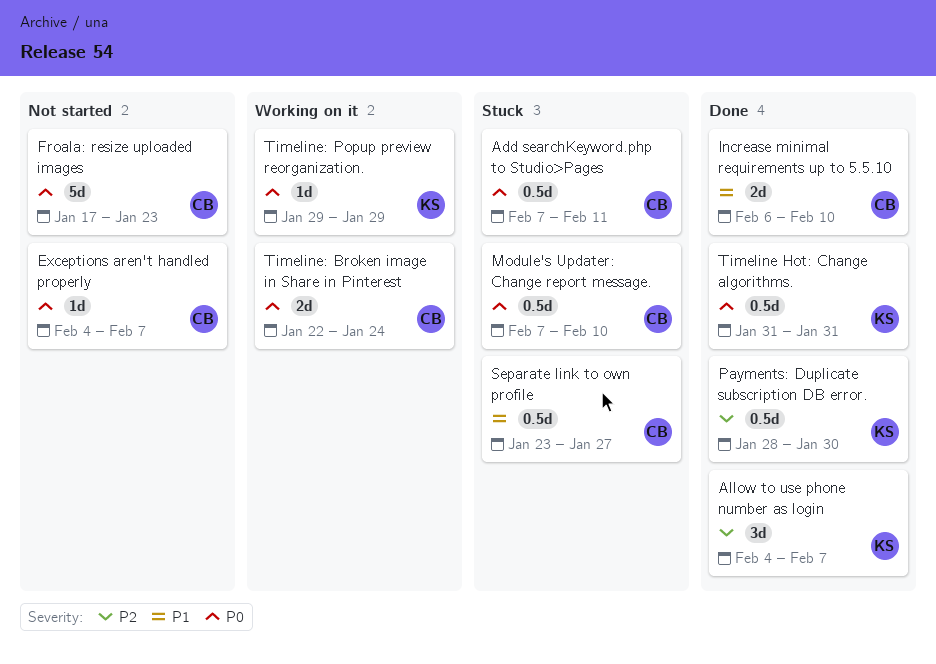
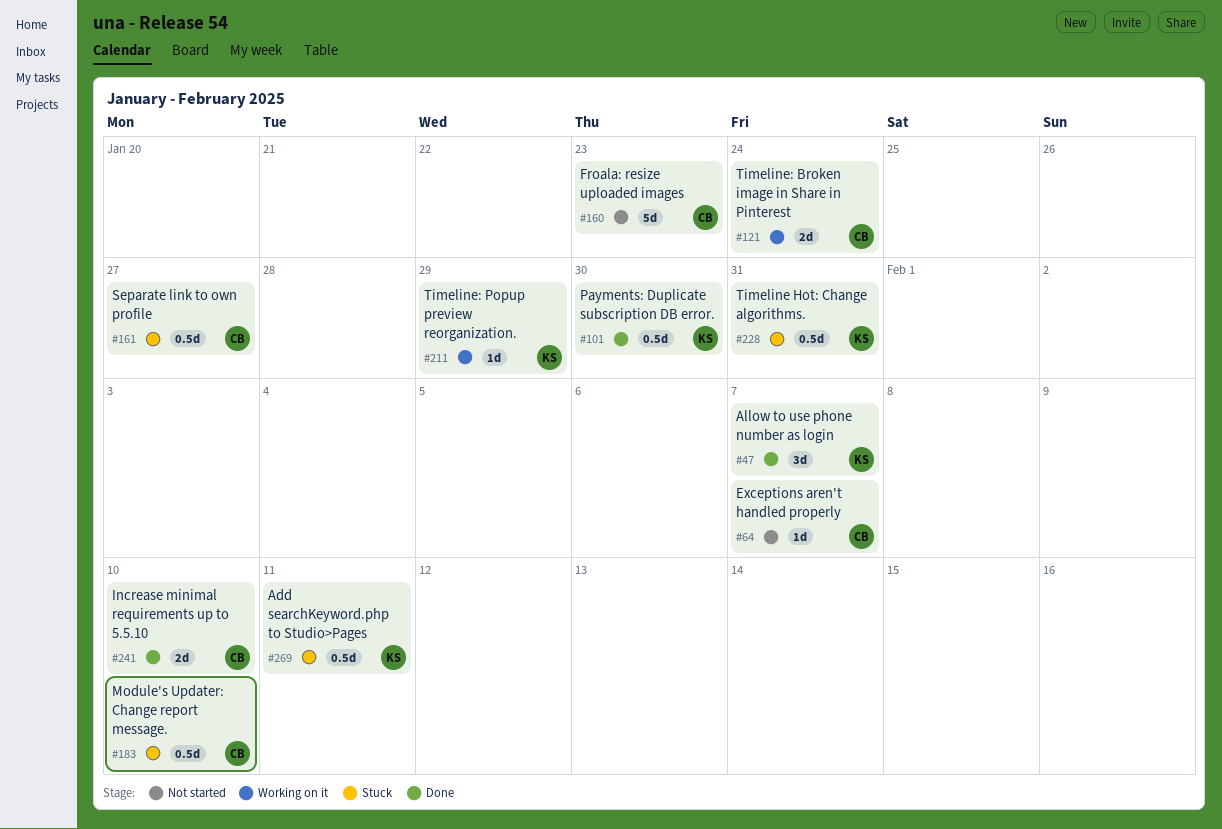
Add searchKeyword.php to Studio>Pages, owner: CB -> KS
Timeline Hot: Change algorithms., status: Done -> Stuck

